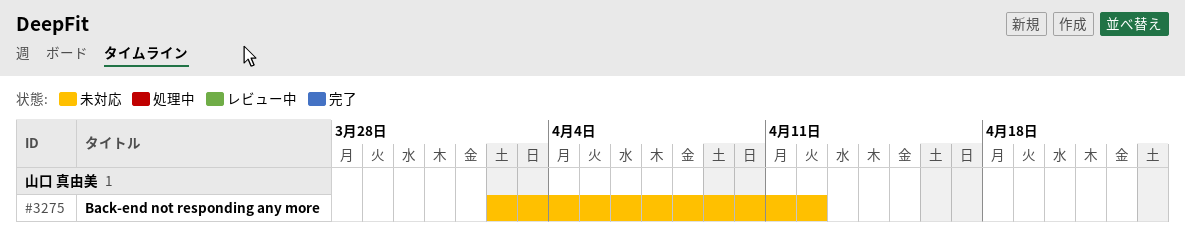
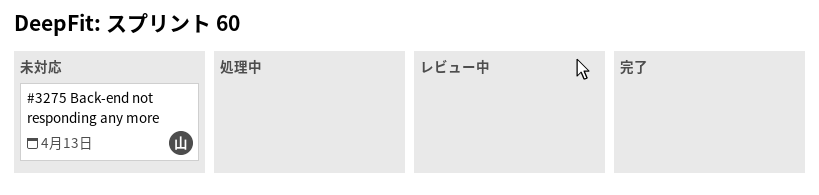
#3275, due: Apr 12 -> Apr 13

